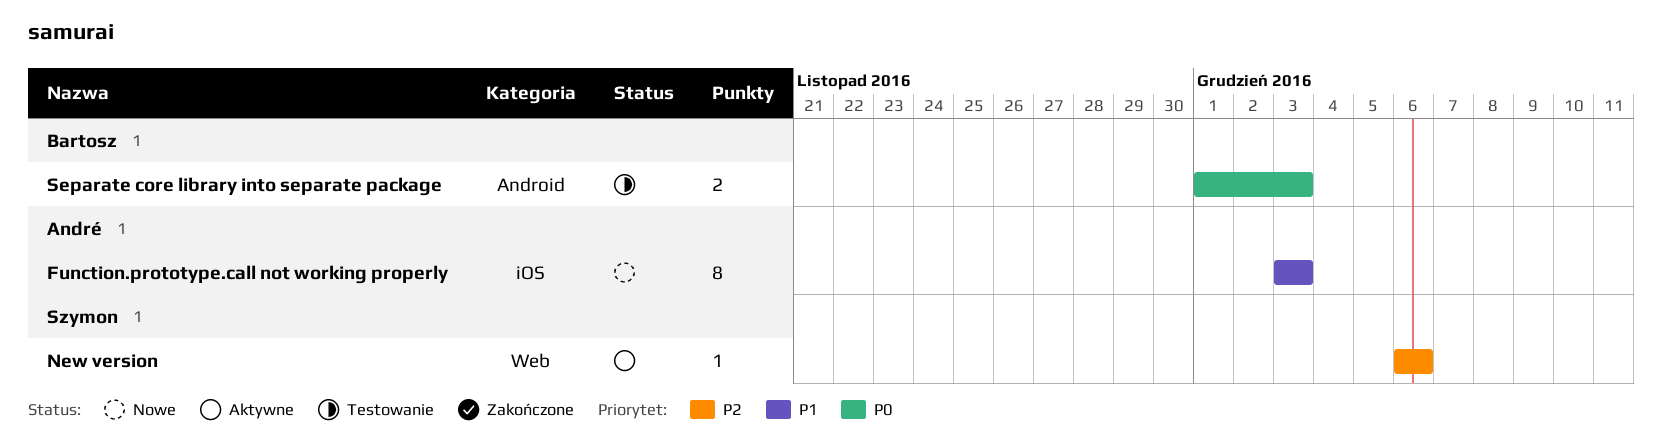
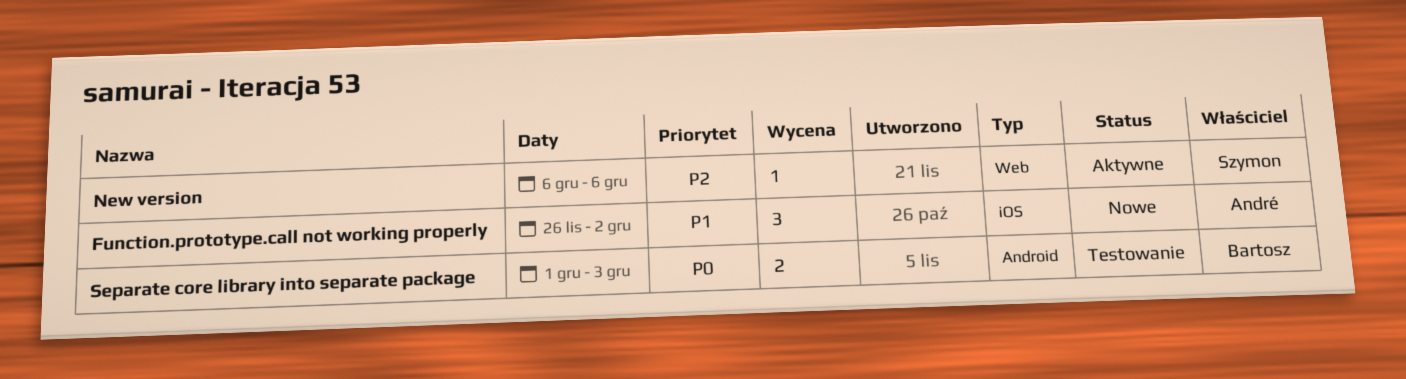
Function.prototype.call not working properly, estimate: 8 -> 3
Function.prototype.call not working properly, start: Dec 3 -> Nov 26
Function.prototype.call not working properly, due: Dec 3 -> Dec 2

